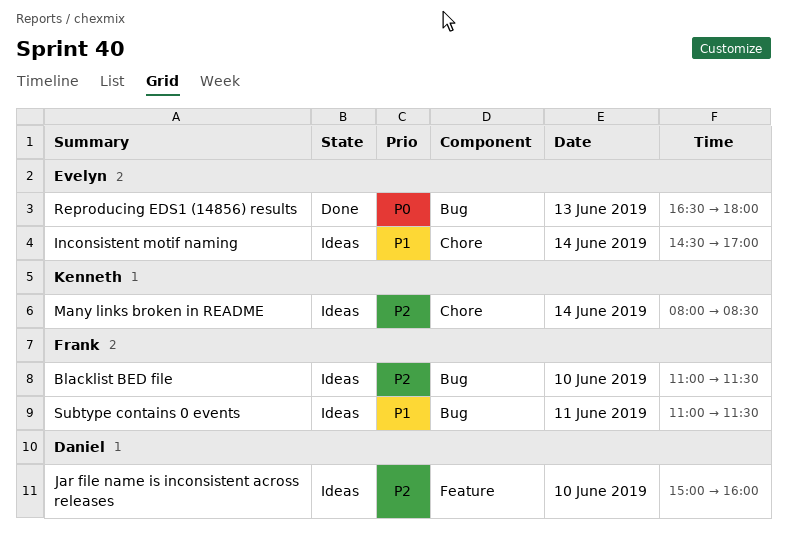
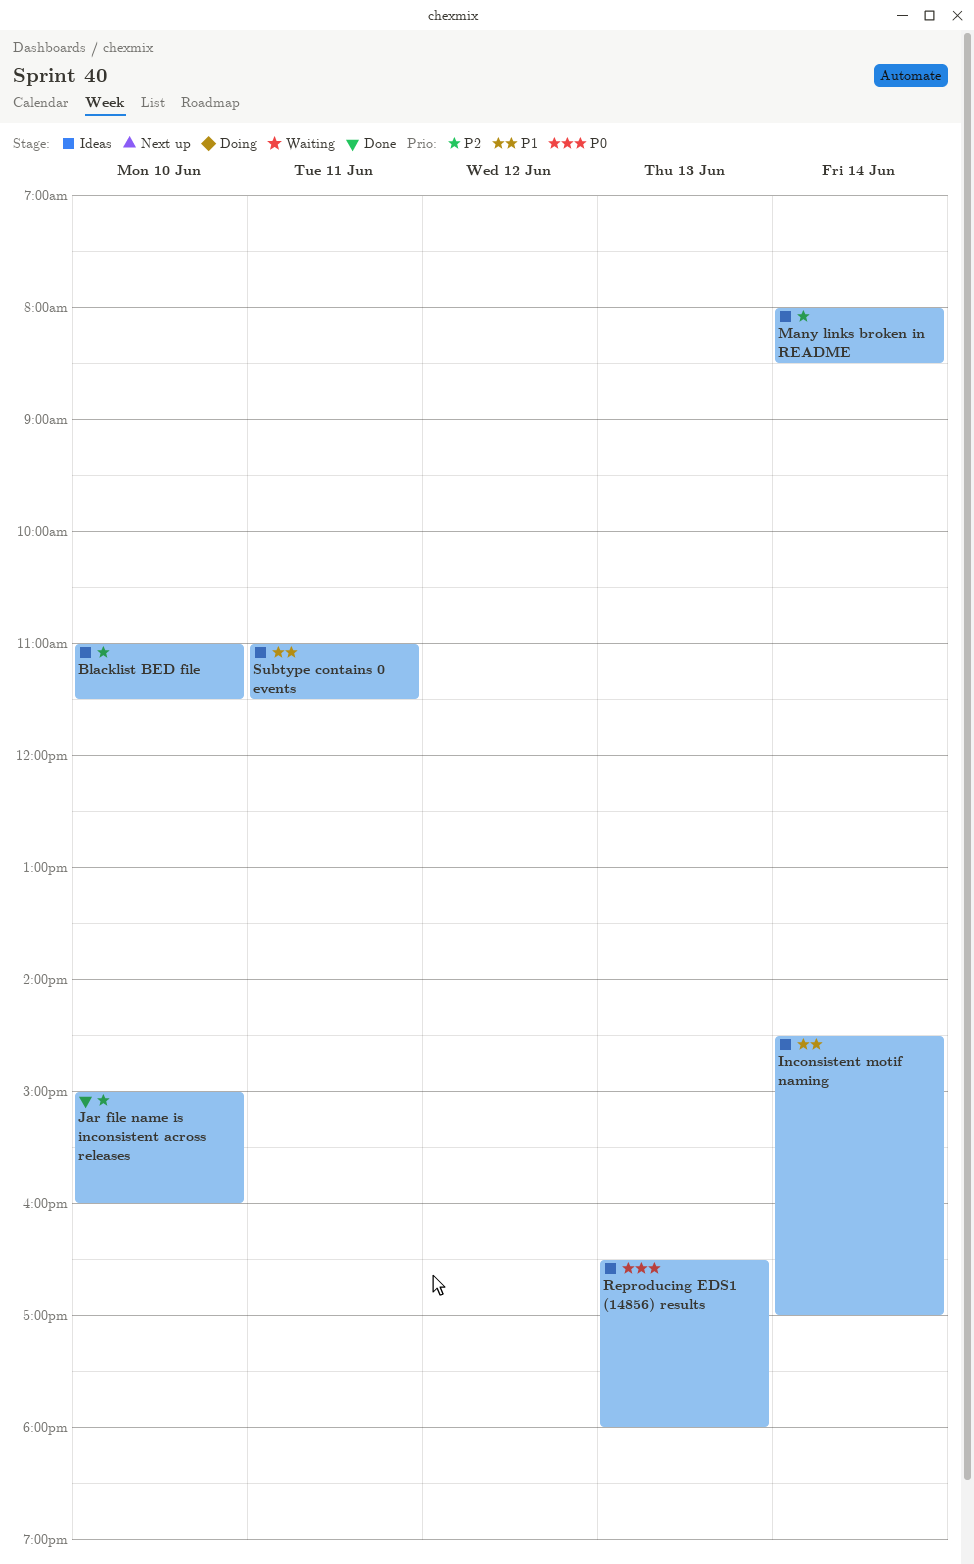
Jar file name is inconsistent across releases, status: Ideas -> Done
Reproducing EDS1 (14856) results, status: Done -> Ideas

